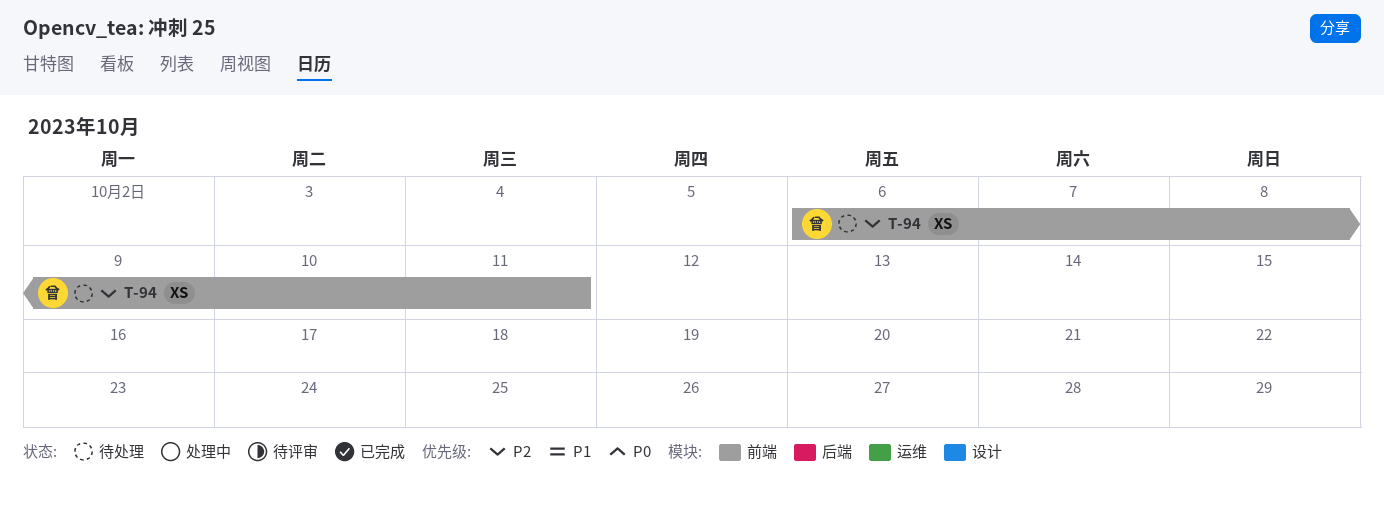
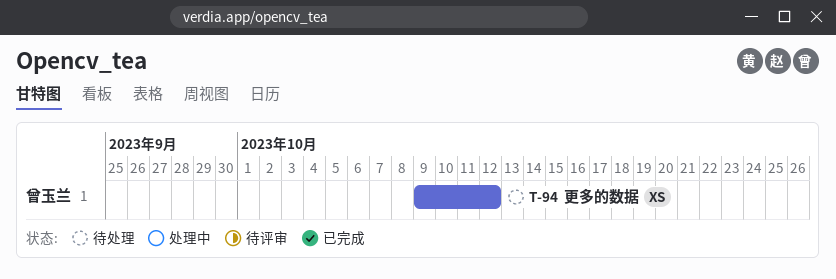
T-94, start: Oct 6 -> Oct 9
T-94, due: Oct 11 -> Oct 12

